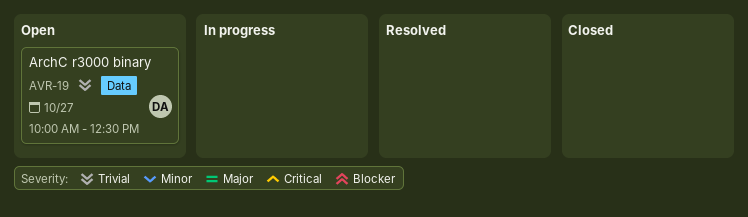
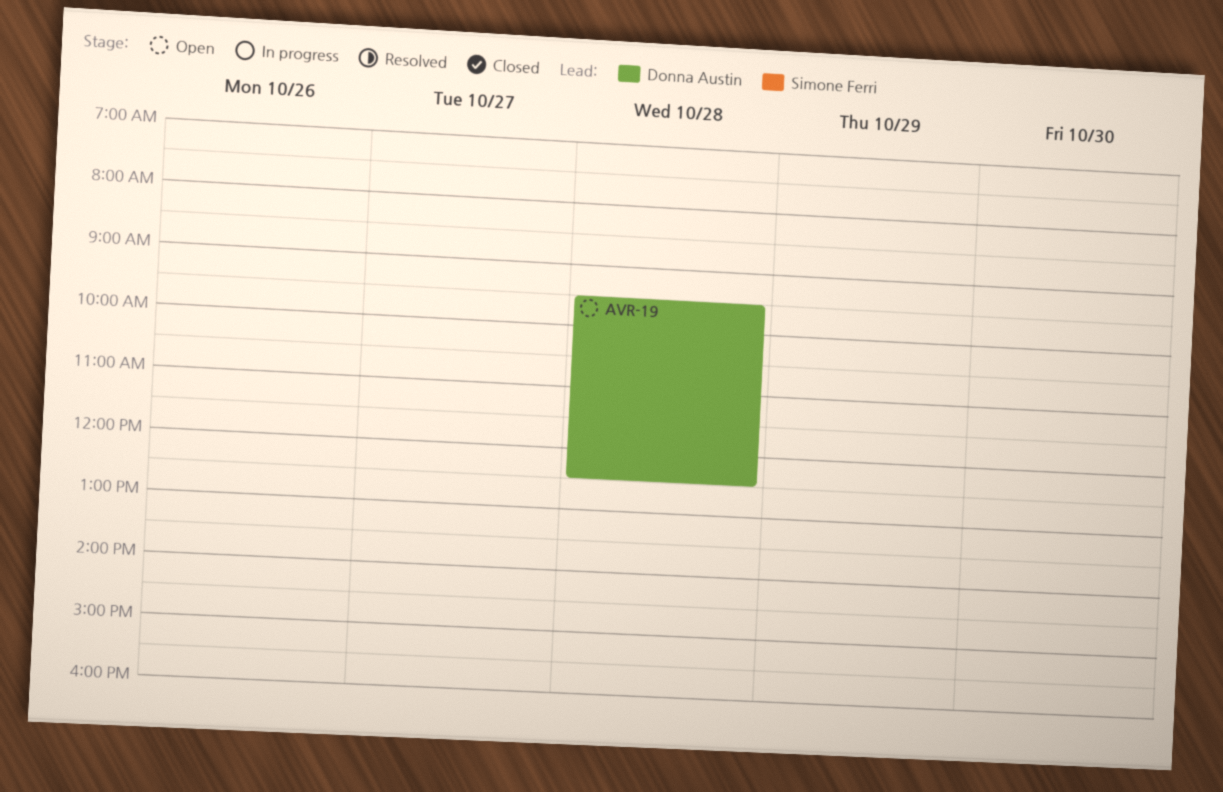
AVR-19, day: Oct 27 -> Oct 28
AVR-19, begins: 10:00 -> 09:30

